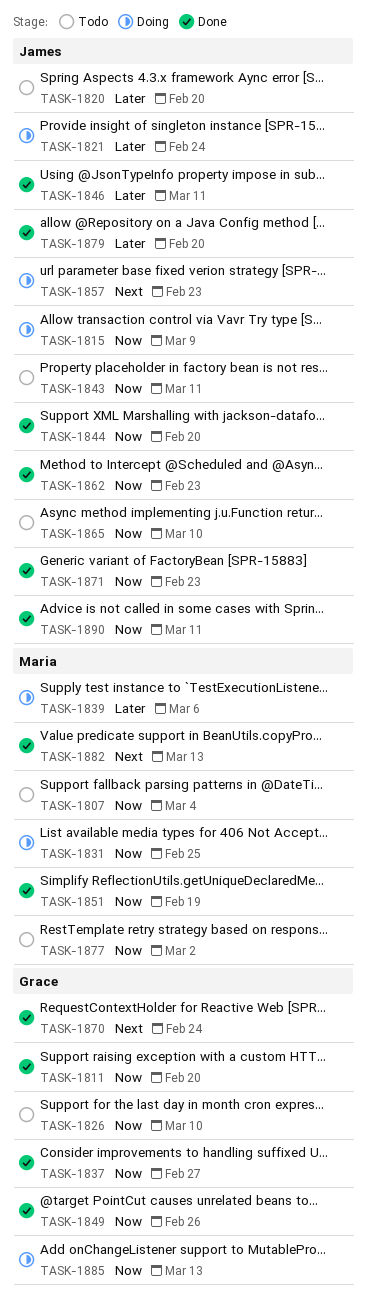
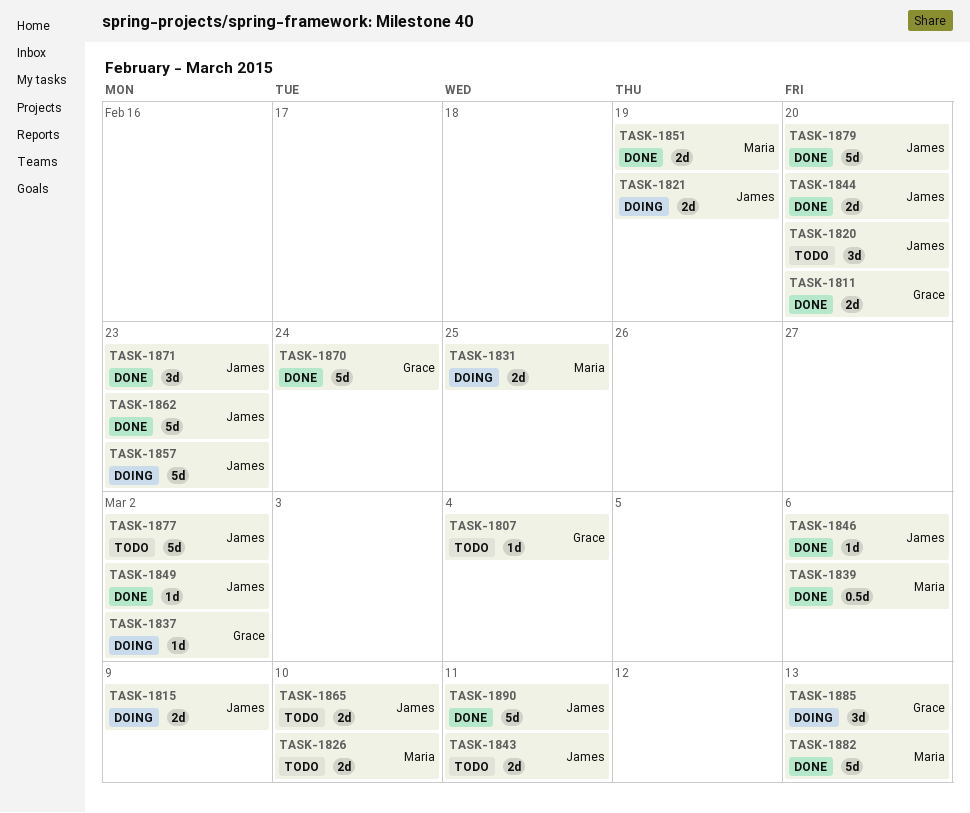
TASK-1807, owner: Maria -> Grace
TASK-1821, due: Feb 24 -> Feb 19
TASK-1826, owner: Grace -> Maria
TASK-1837, status: Done -> Doing
TASK-1837, due: Feb 27 -> Mar 2
TASK-1839, status: Doing -> Done
TASK-1846, due: Mar 11 -> Mar 6
TASK-1849, owner: Grace -> James
TASK-1849, due: Feb 26 -> Mar 2
TASK-1877, owner: Maria -> James

